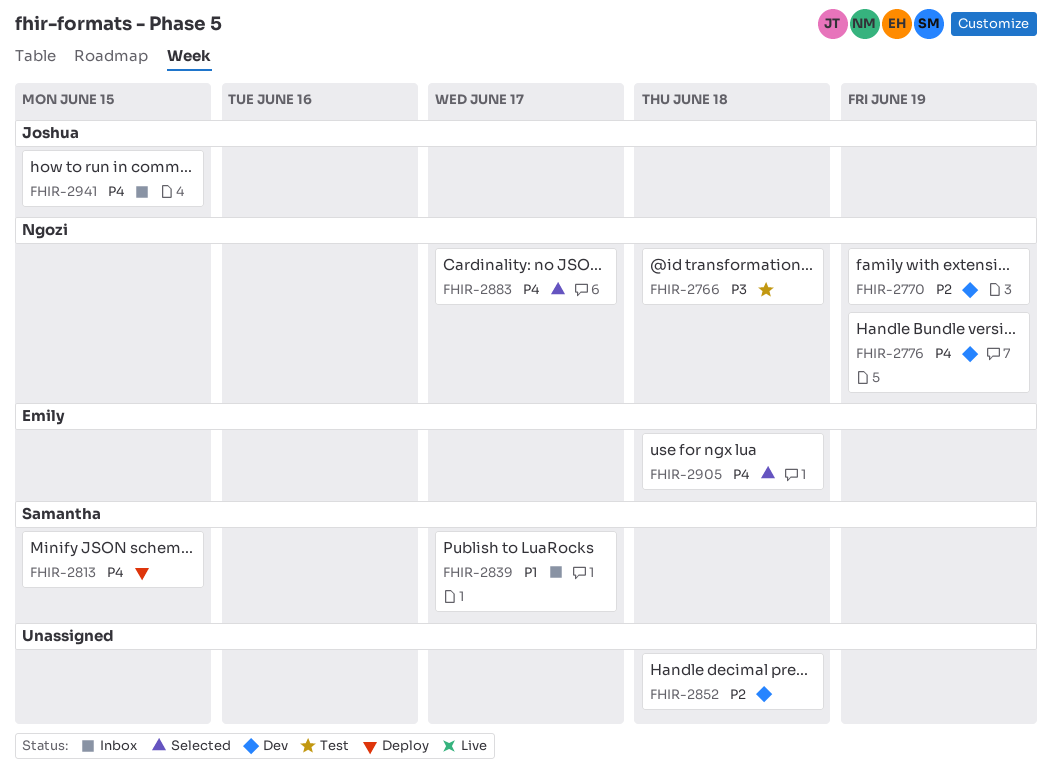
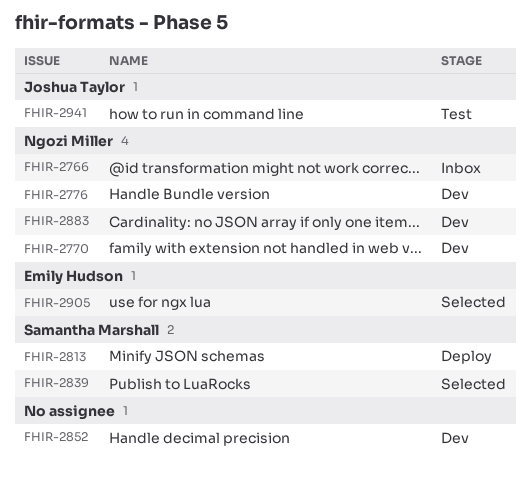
FHIR-2766, status: Test -> Inbox
FHIR-2839, status: Inbox -> Selected
FHIR-2883, status: Selected -> Dev
FHIR-2941, status: Inbox -> Test

